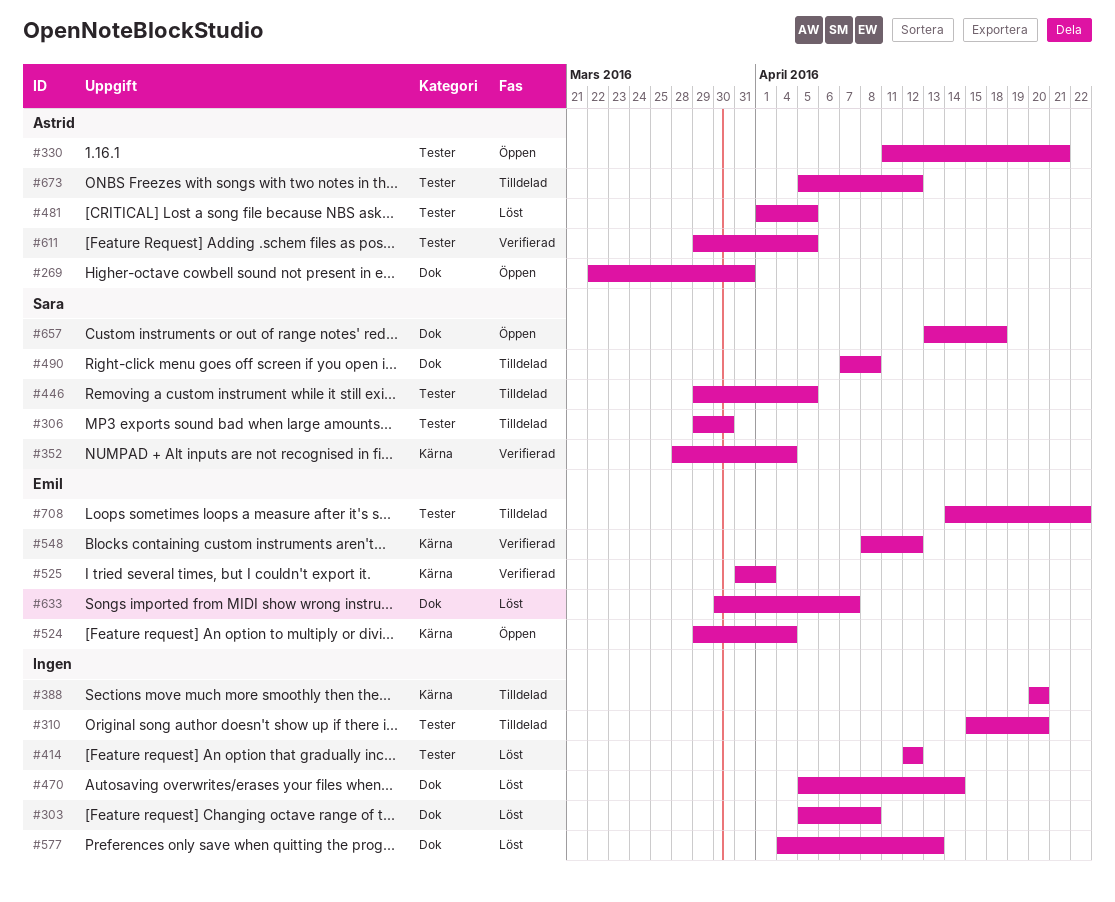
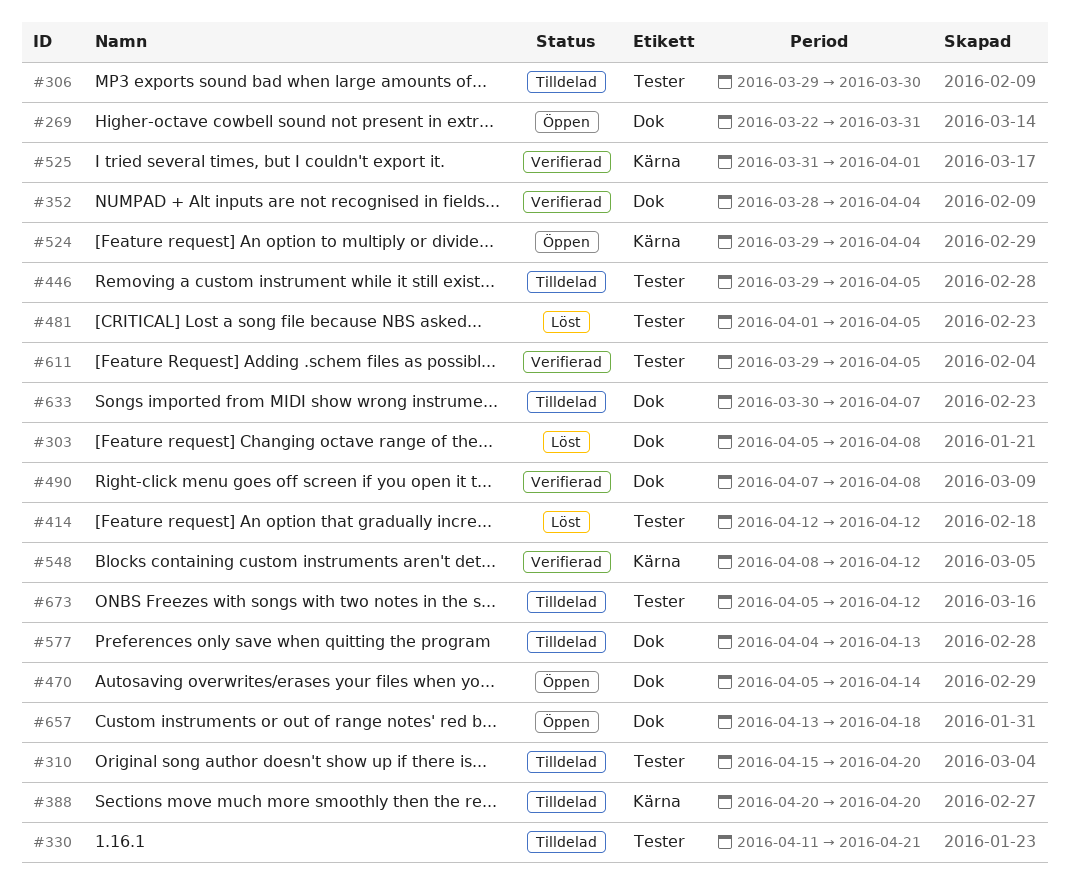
#330, status: Öppen -> Tilldelad
#352, label: Kärna -> Dok
#470, status: Löst -> Öppen
#490, status: Tilldelad -> Verifierad
#577, status: Löst -> Tilldelad
#633, status: Löst -> Tilldelad
#708: present -> none

